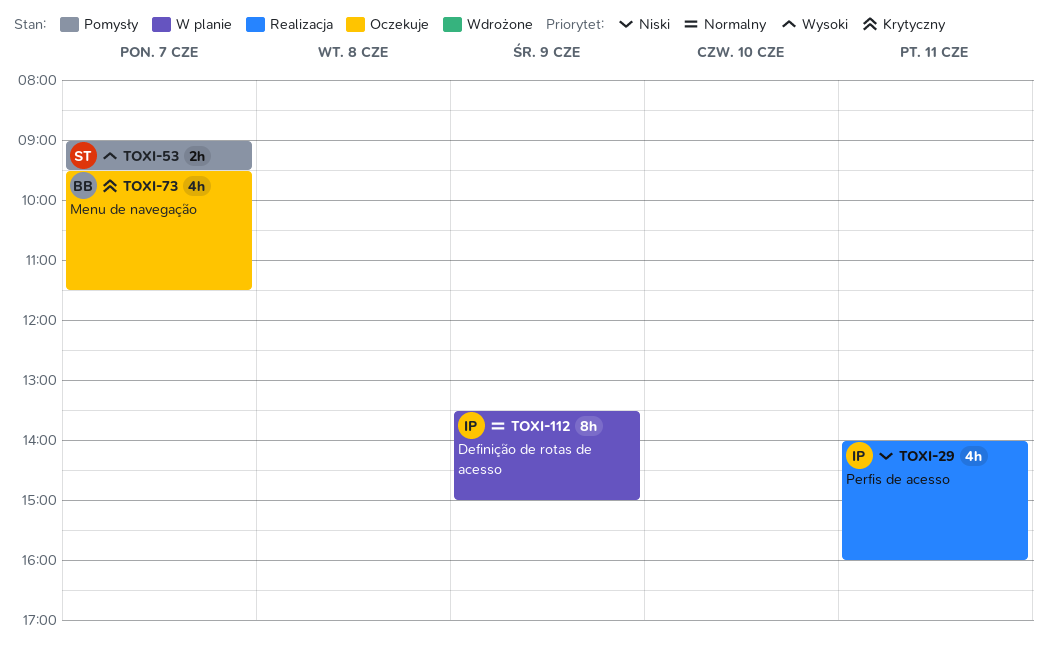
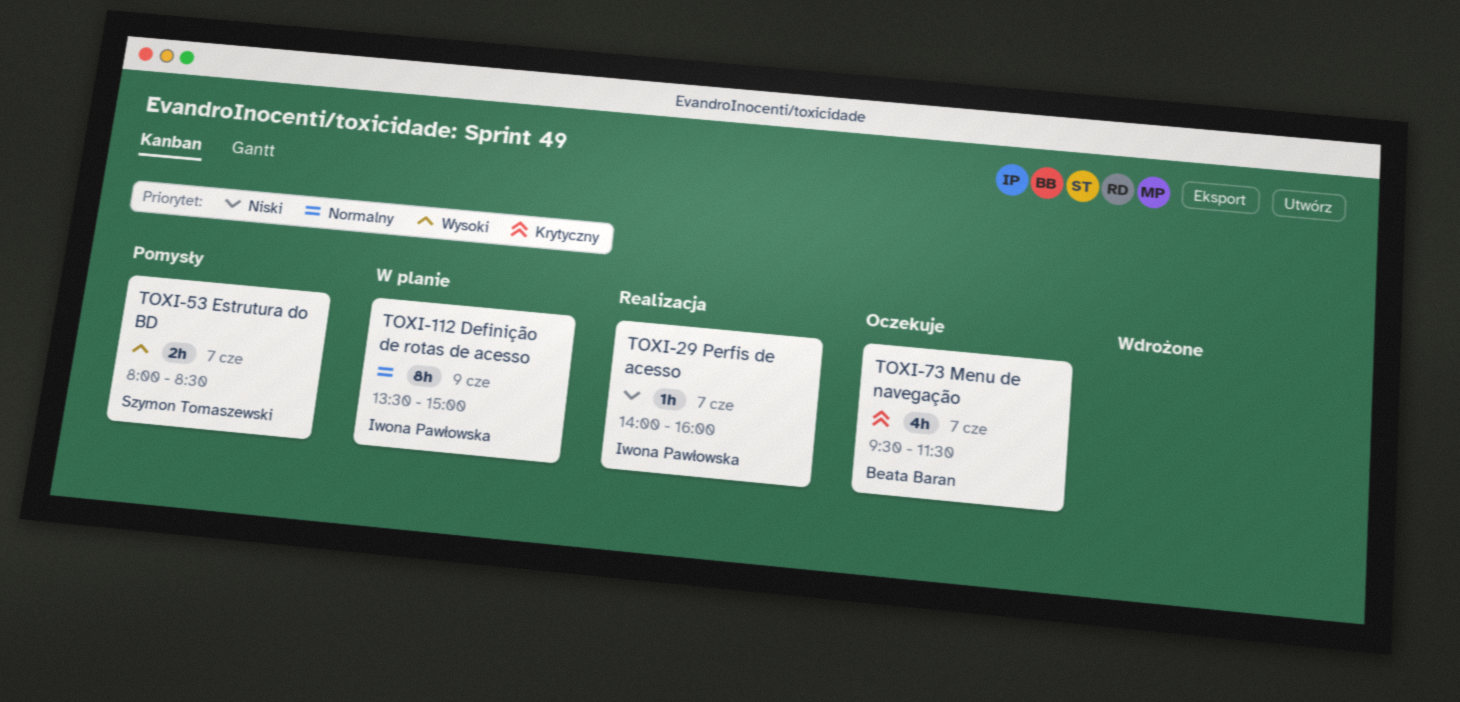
TOXI-29, estimate: 4h -> 1h
TOXI-29, day: Jun 11 -> Jun 7
TOXI-53, begins: 09:00 -> 08:00
TOXI-53, ends: 09:30 -> 08:30

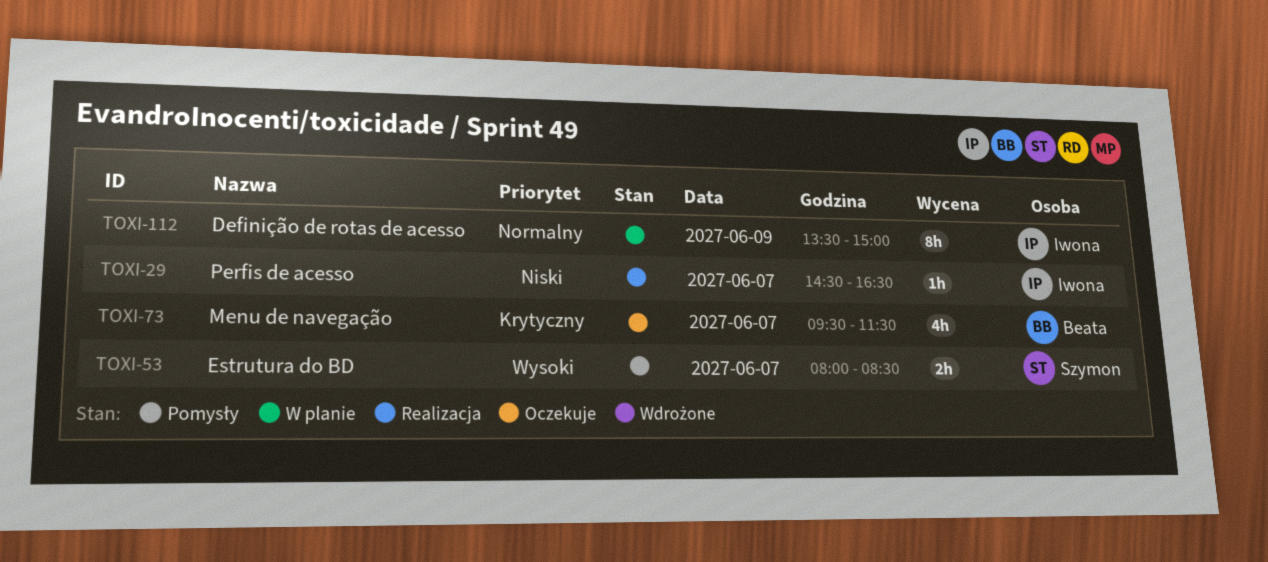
TOXI-29, begins: 14:00 -> 14:30
TOXI-29, ends: 16:00 -> 16:30

